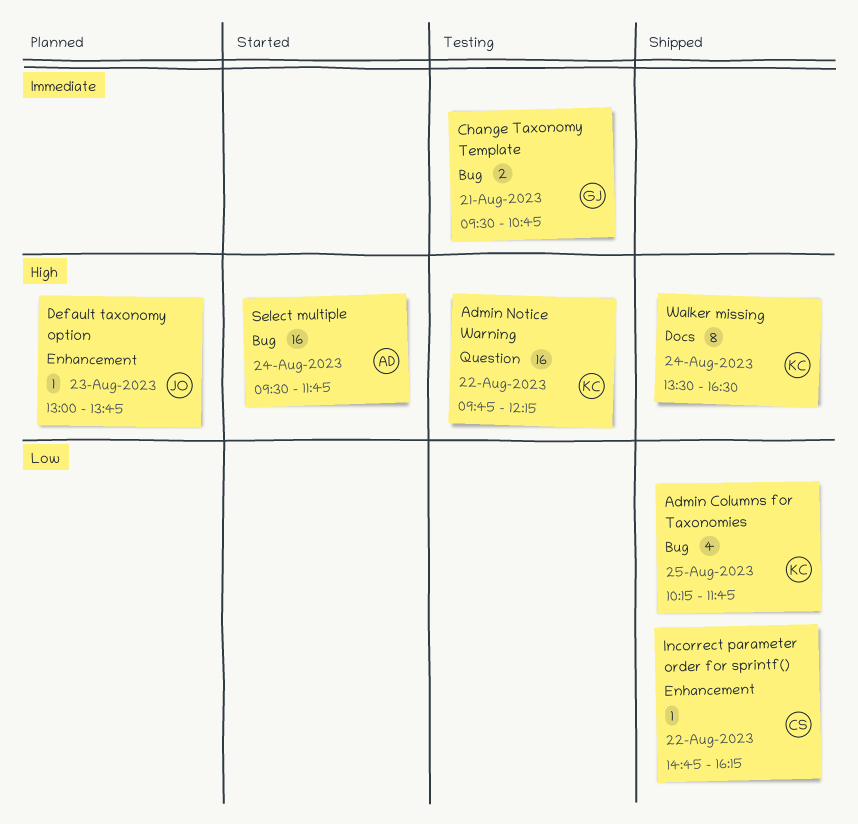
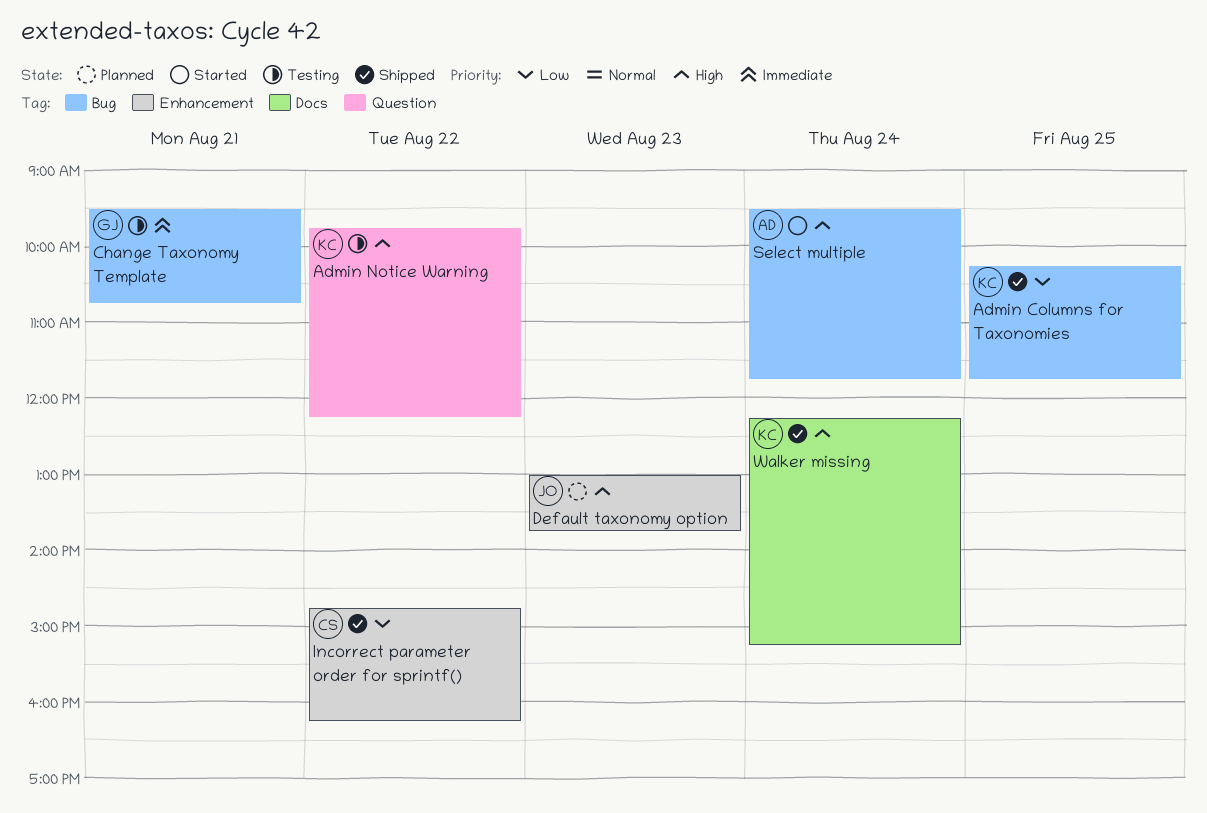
Walker missing, begins: 13:30 -> 12:15
Walker missing, ends: 16:30 -> 15:15

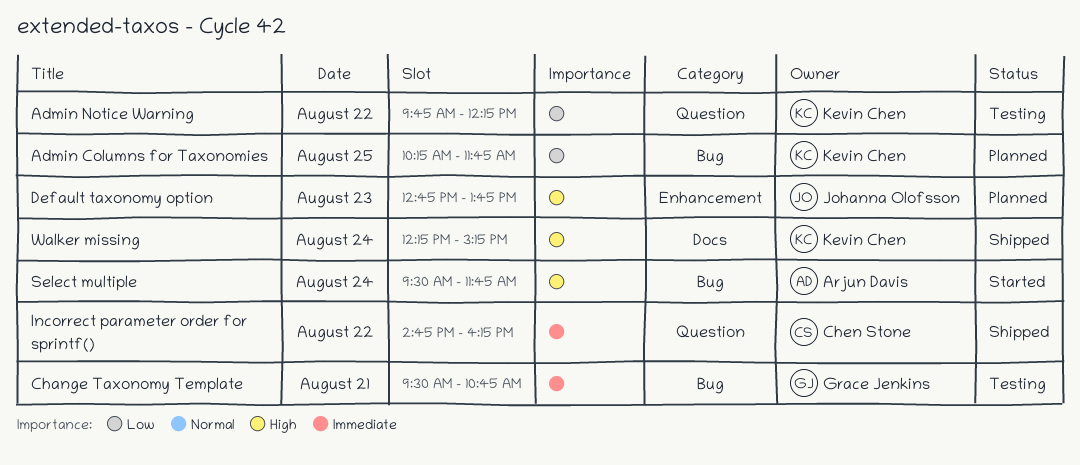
Admin Columns for Taxonomies, status: Shipped -> Planned
Admin Notice Warning, priority: High -> Low
Default taxonomy option, begins: 13:00 -> 12:45
Incorrect parameter order for sprintf(), priority: Low -> Immediate
Incorrect parameter order for sprintf(), label: Enhancement -> Question

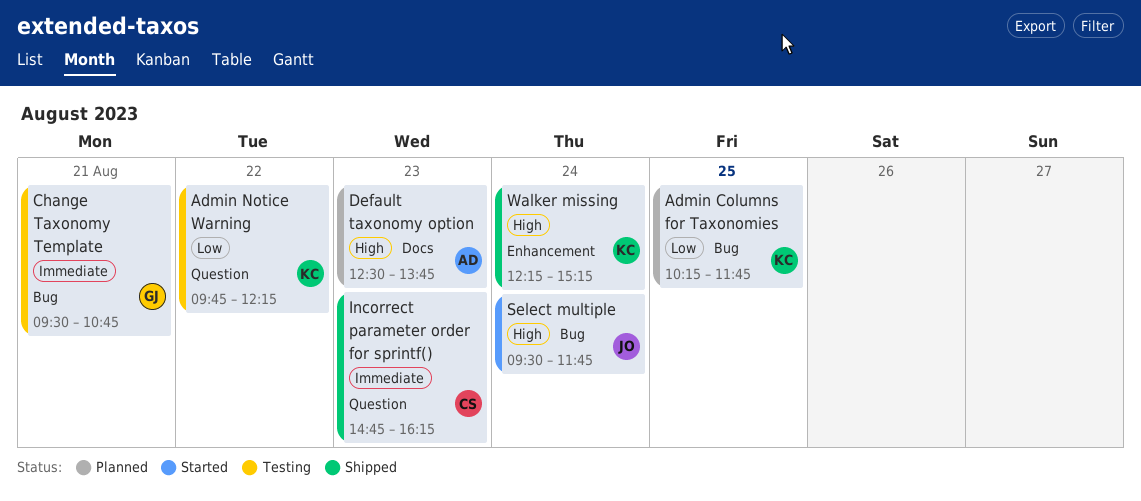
Default taxonomy option, owner: Johanna Olofsson -> Arjun Davis
Default taxonomy option, label: Enhancement -> Docs
Default taxonomy option, begins: 12:45 -> 12:30
Incorrect parameter order for sprintf(), day: Aug 22 -> Aug 23
Select multiple, owner: Arjun Davis -> Johanna Olofsson
Walker missing, label: Docs -> Enhancement

